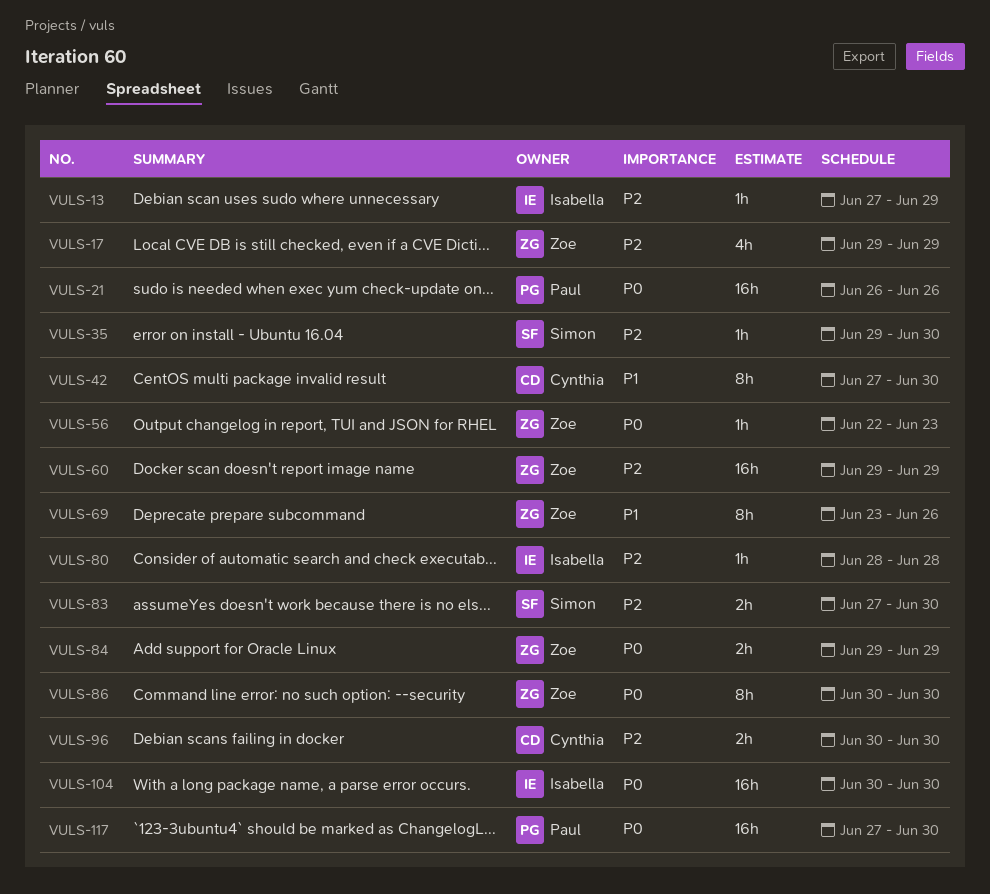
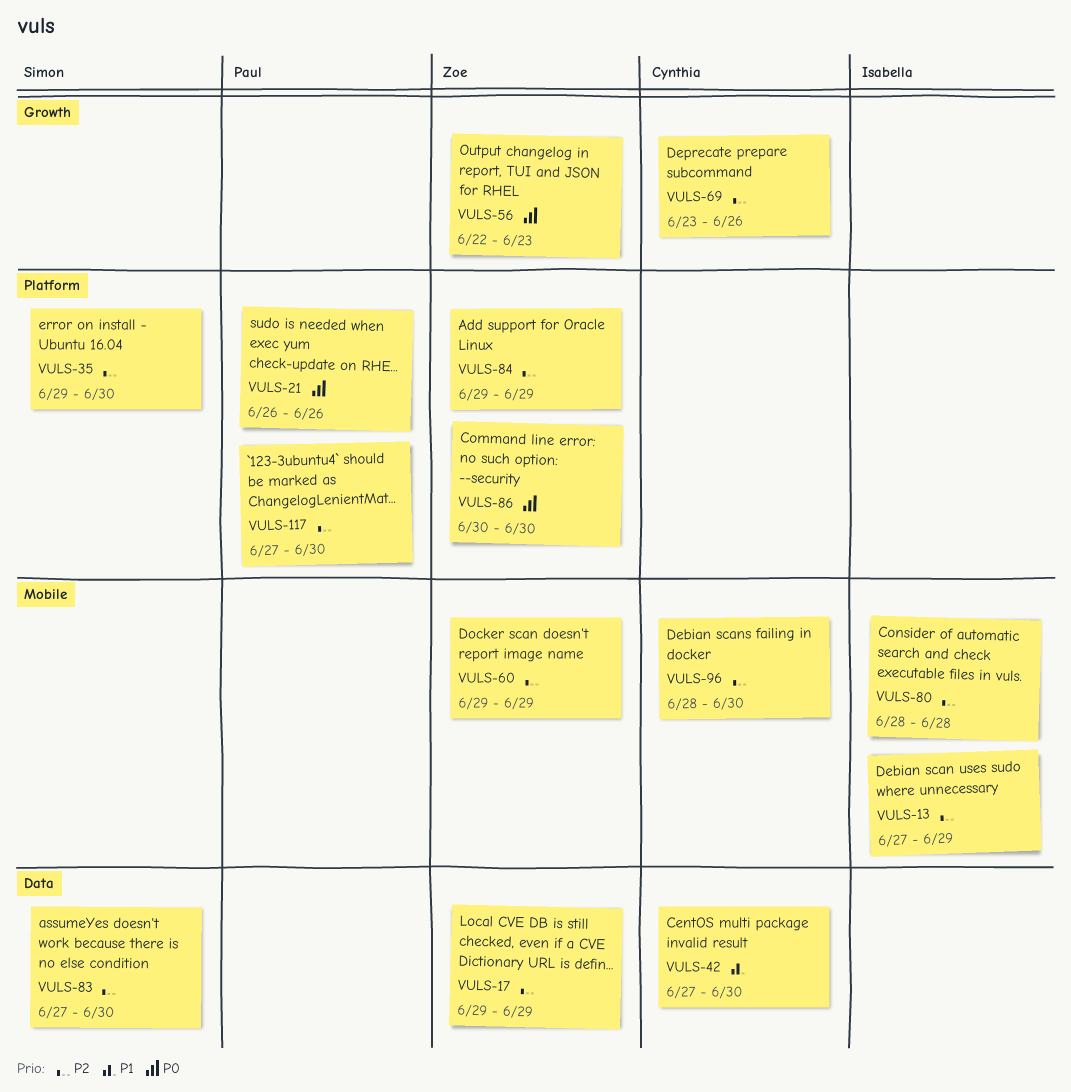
VULS-69, owner: Zoe -> Cynthia
VULS-69, priority: P1 -> P2
VULS-84, priority: P0 -> P2
VULS-96, start: Jun 30 -> Jun 28
VULS-104: present -> none
VULS-117, priority: P0 -> P2

